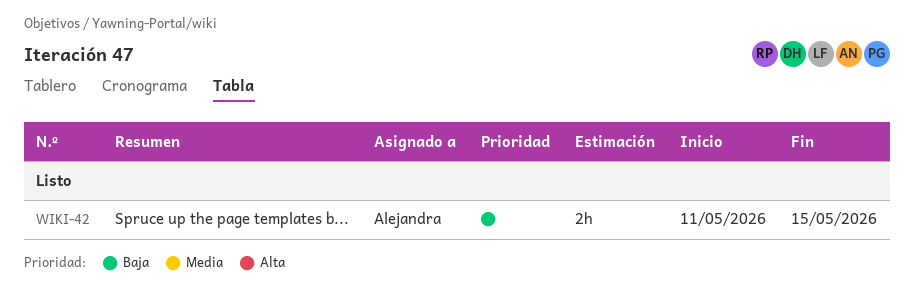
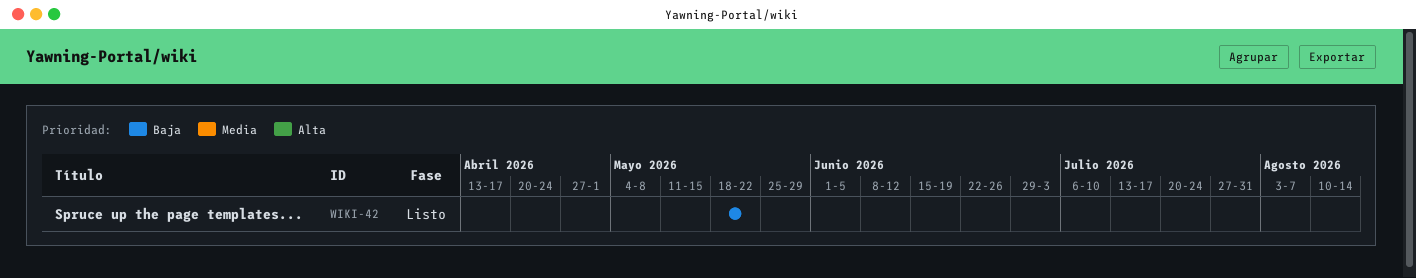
WIKI-42, start: May 11 -> May 18
WIKI-42, due: May 15 -> May 22

